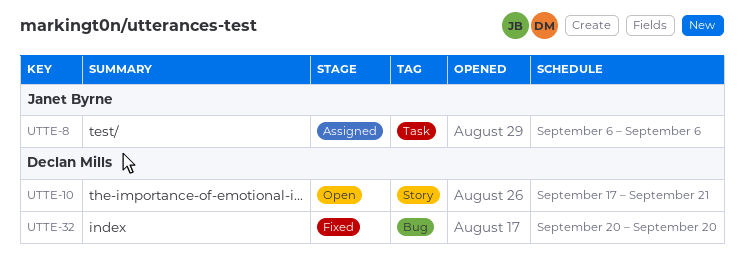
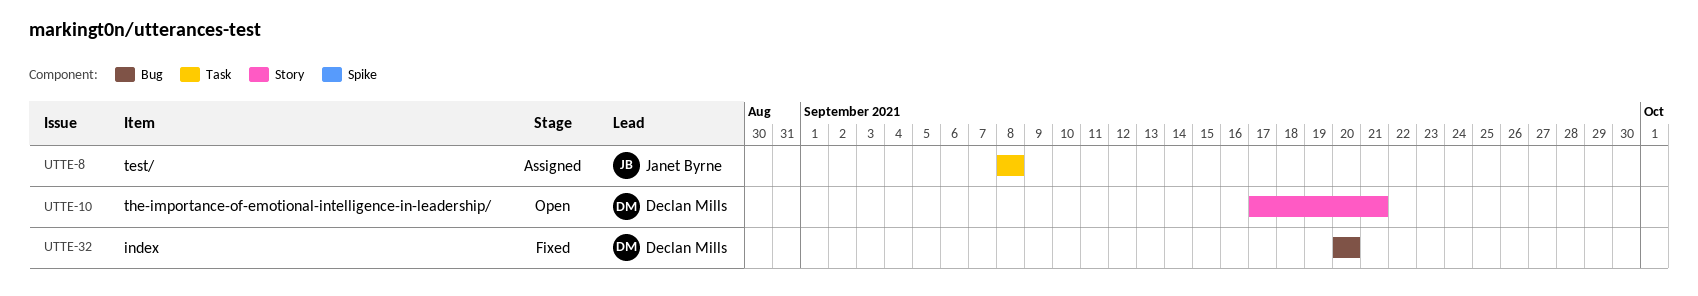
UTTE-8, start: Sep 6 -> Sep 8
UTTE-8, due: Sep 6 -> Sep 8

